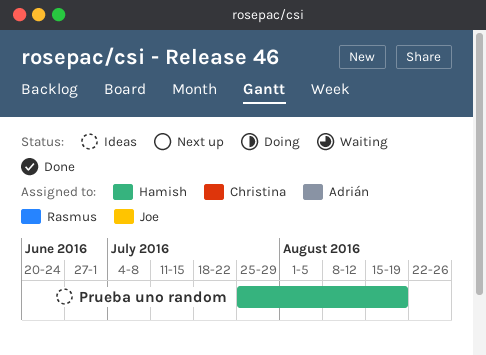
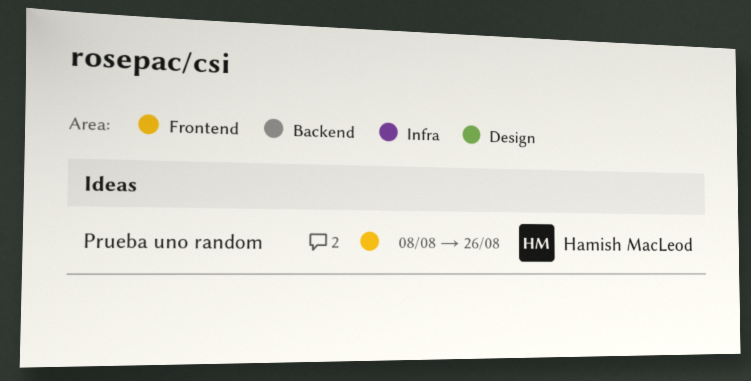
Prueba uno random, start: Jul 25 -> Aug 8
Prueba uno random, due: Aug 19 -> Aug 26

